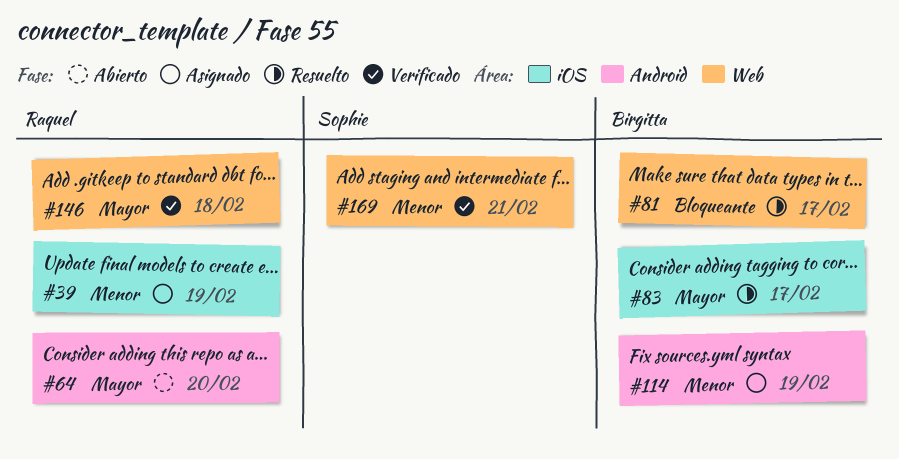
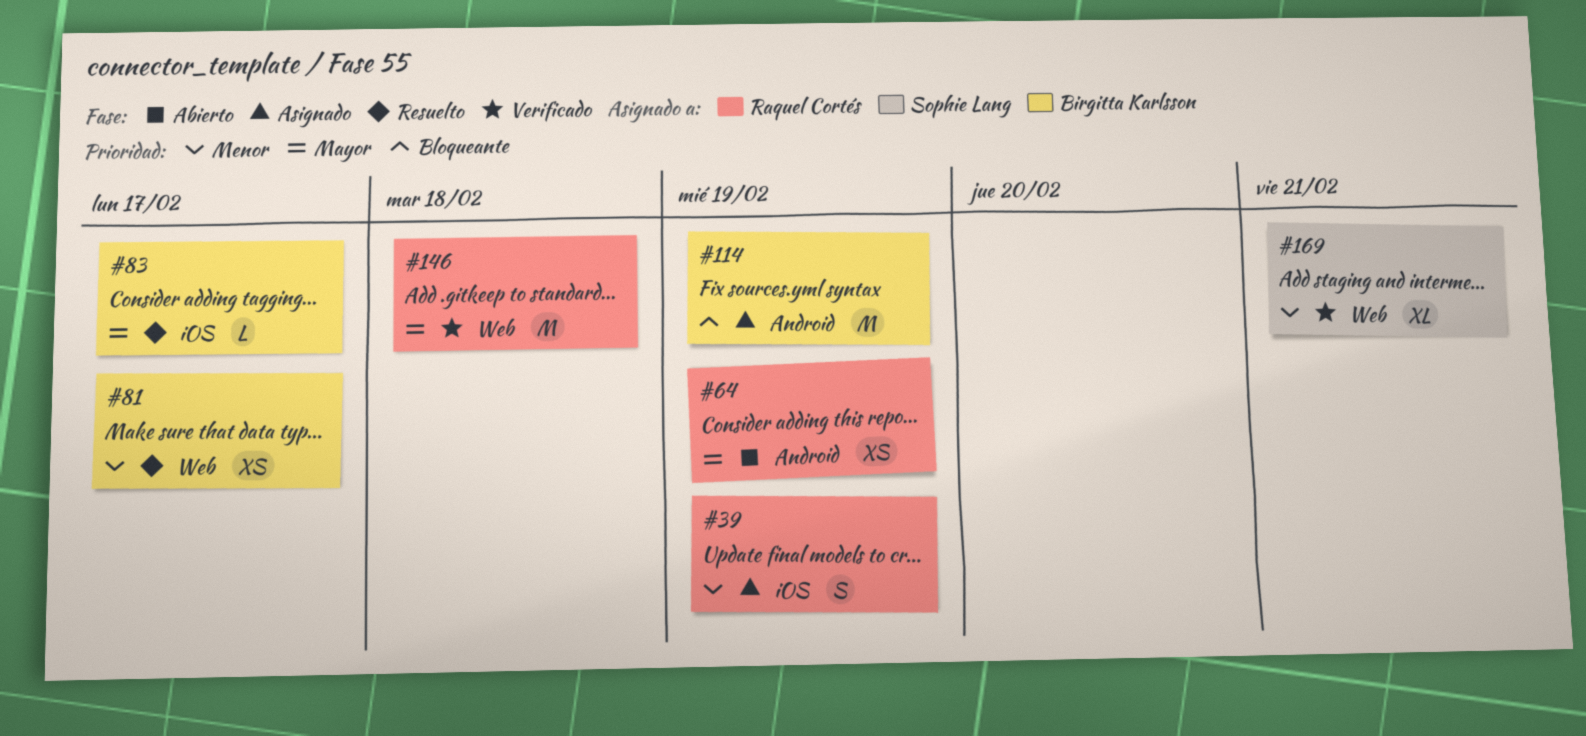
#64, due: Feb 20 -> Feb 19
#81, priority: Bloqueante -> Menor
#114, priority: Menor -> Bloqueante

